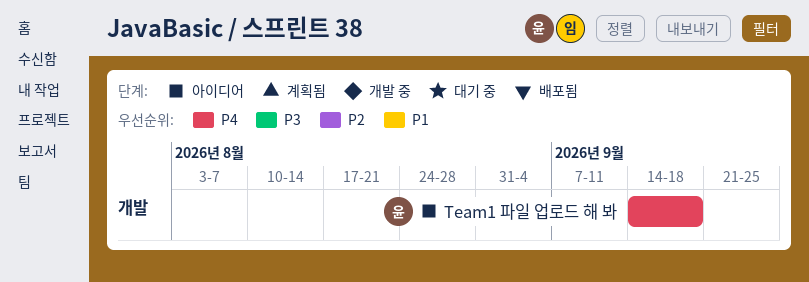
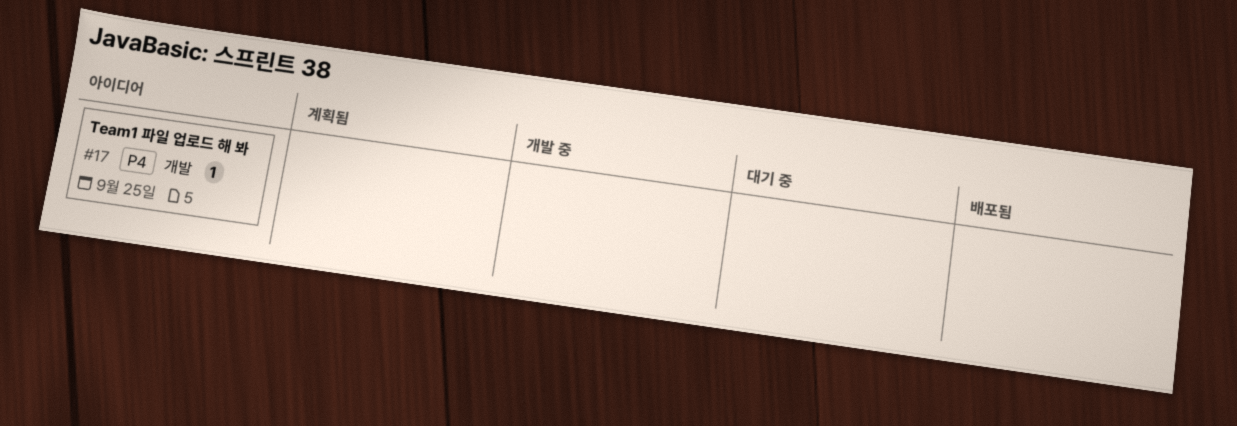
Team1 파일 업로드 해 봐, due: Sep 18 -> Sep 25

